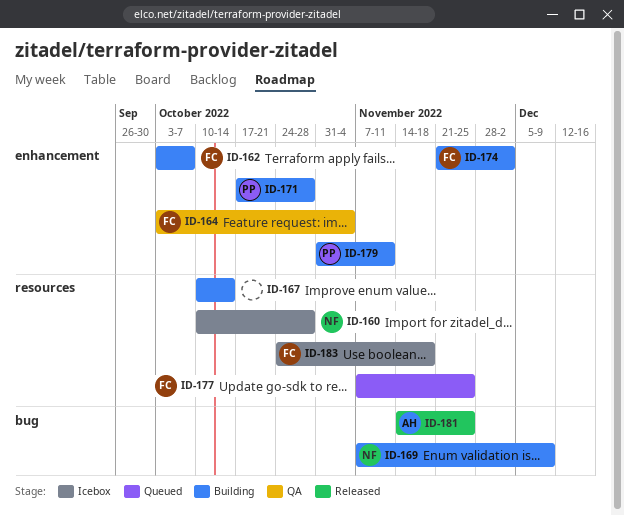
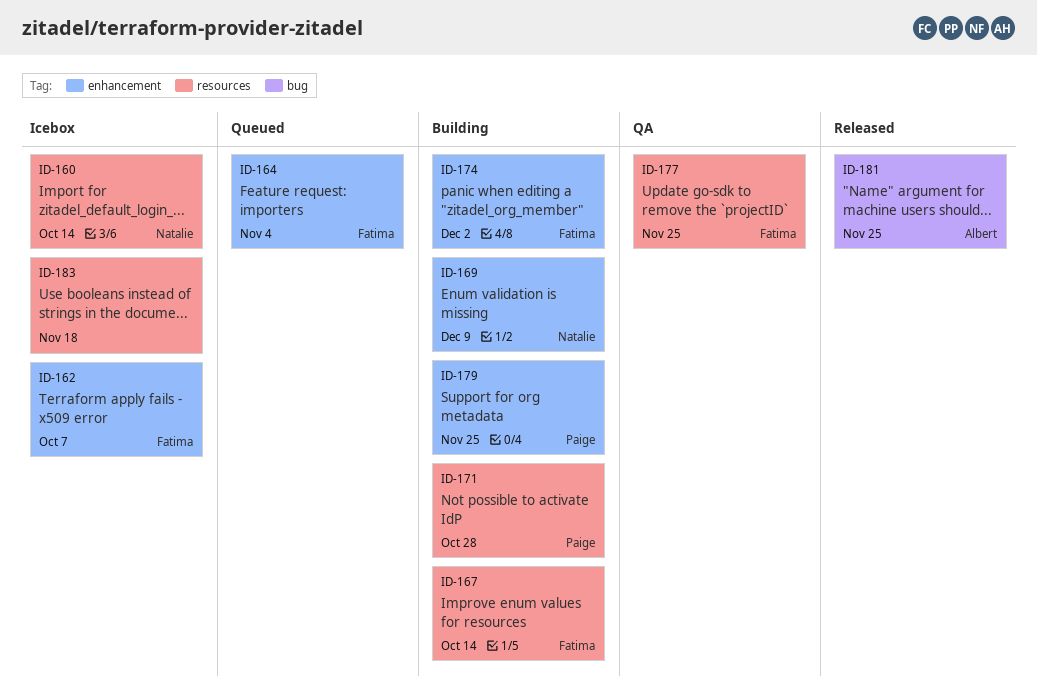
ID-160, due: Oct 28 -> Oct 14
ID-162, status: Building -> Icebox
ID-164, status: QA -> Queued
ID-167, owner: none -> Fatima
ID-169, label: bug -> enhancement
ID-171, label: enhancement -> resources
ID-177, status: Queued -> QA
ID-179, due: Nov 11 -> Nov 25
ID-183, owner: Fatima -> none

